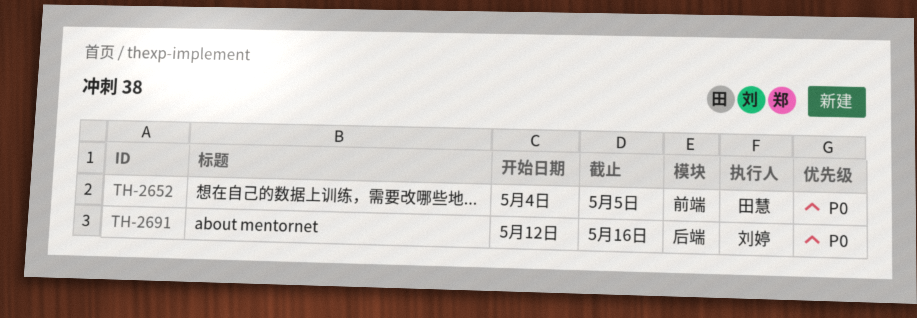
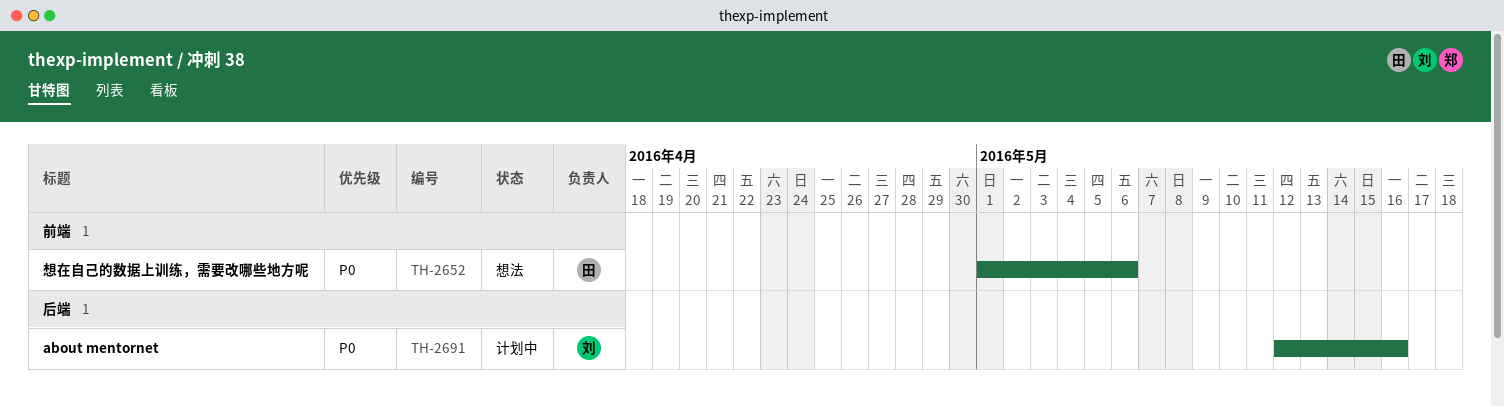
TH-2652, start: May 4 -> May 1
TH-2652, due: May 5 -> May 6

